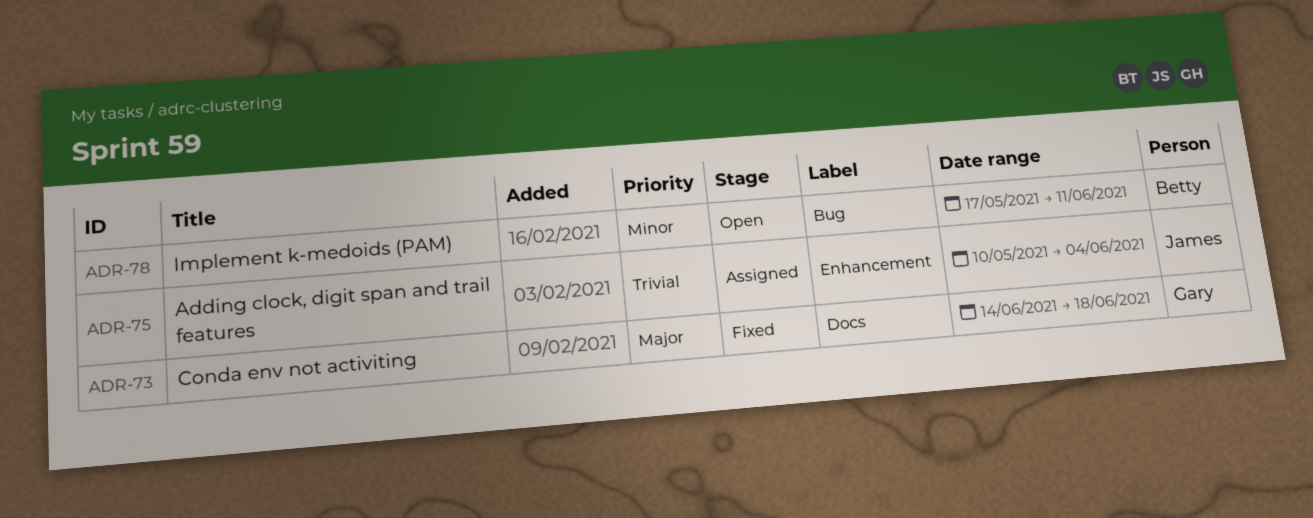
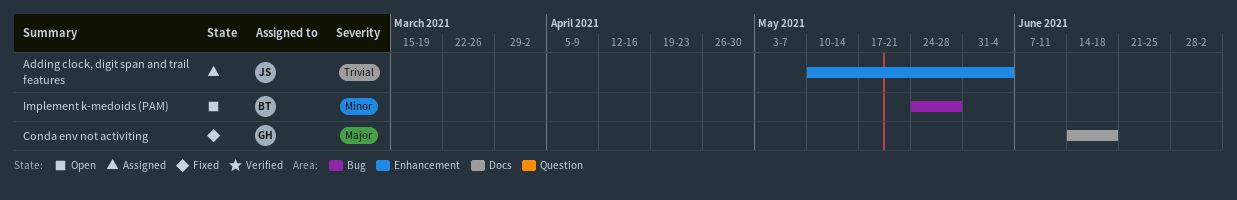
Implement k-medoids (PAM), start: May 17 -> May 24
Implement k-medoids (PAM), due: Jun 11 -> May 28

